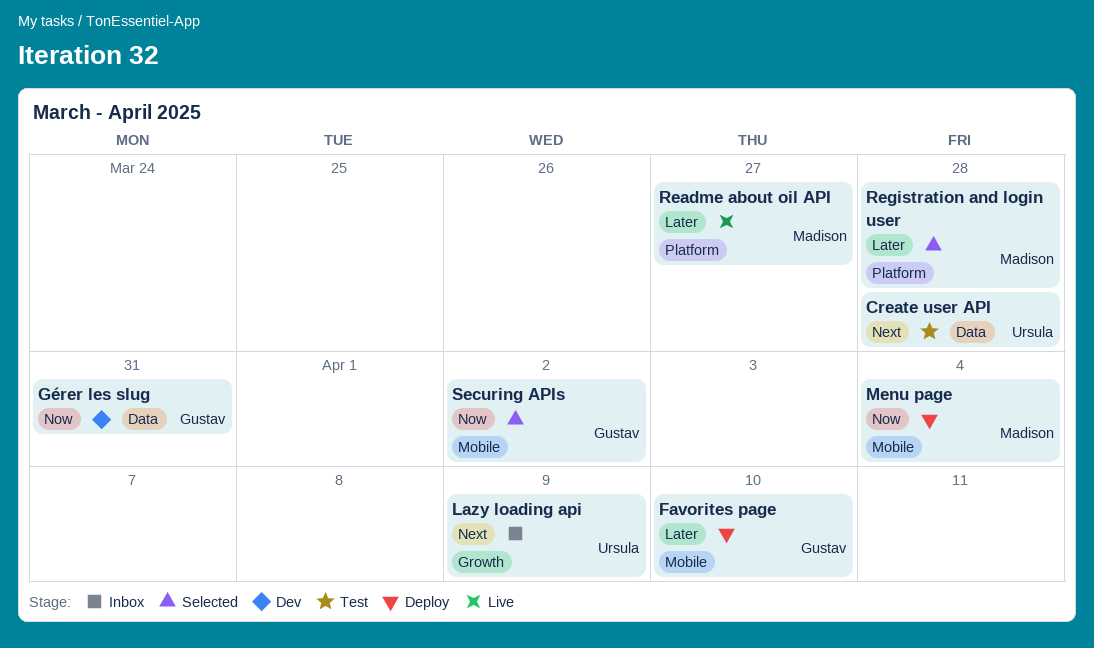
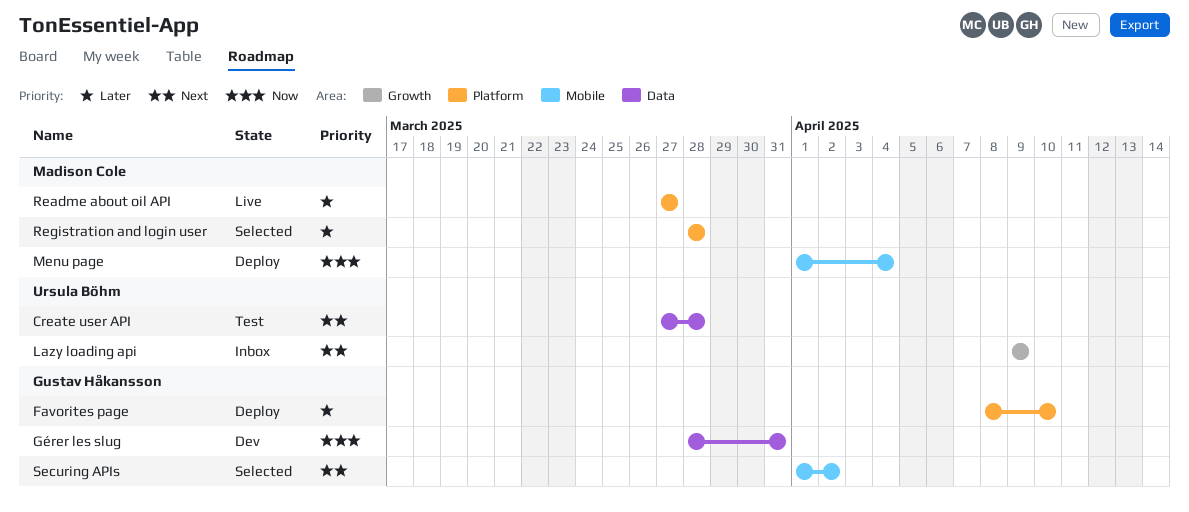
Favorites page, label: Mobile -> Platform
Securing APIs, priority: Now -> Next

